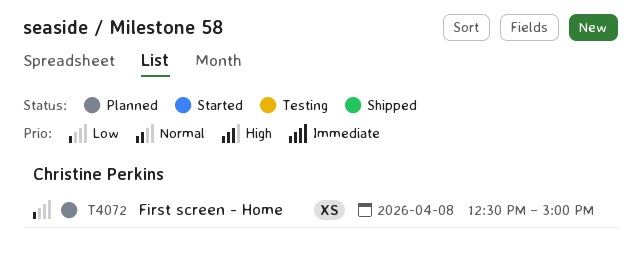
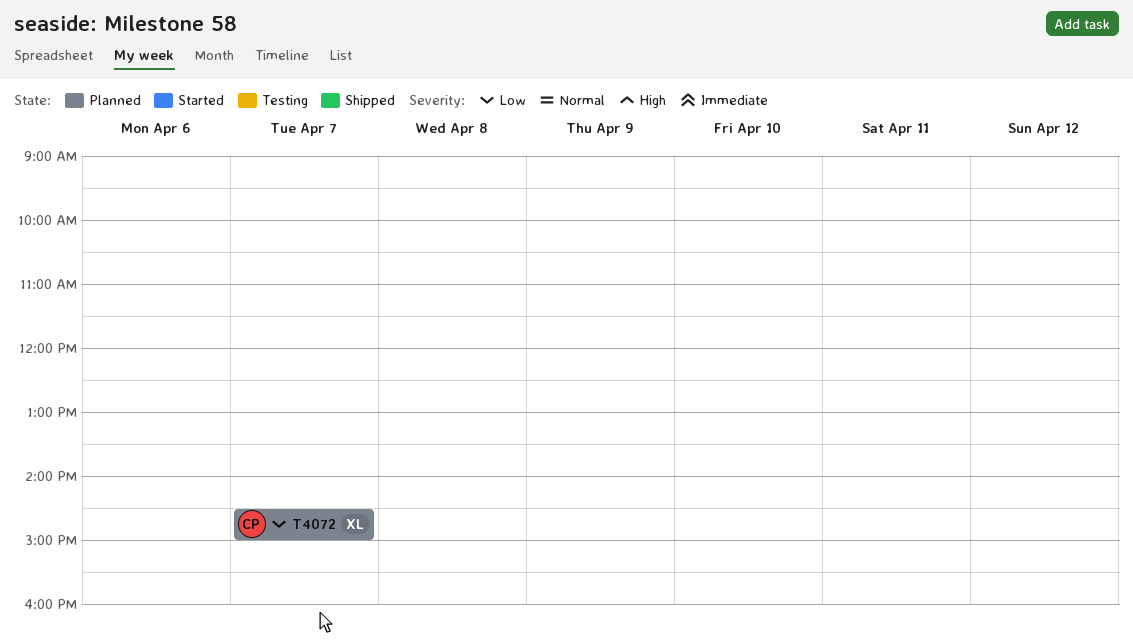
T4072, estimate: XS -> XL
T4072, day: Apr 8 -> Apr 7
T4072, begins: 12:30 -> 14:30

